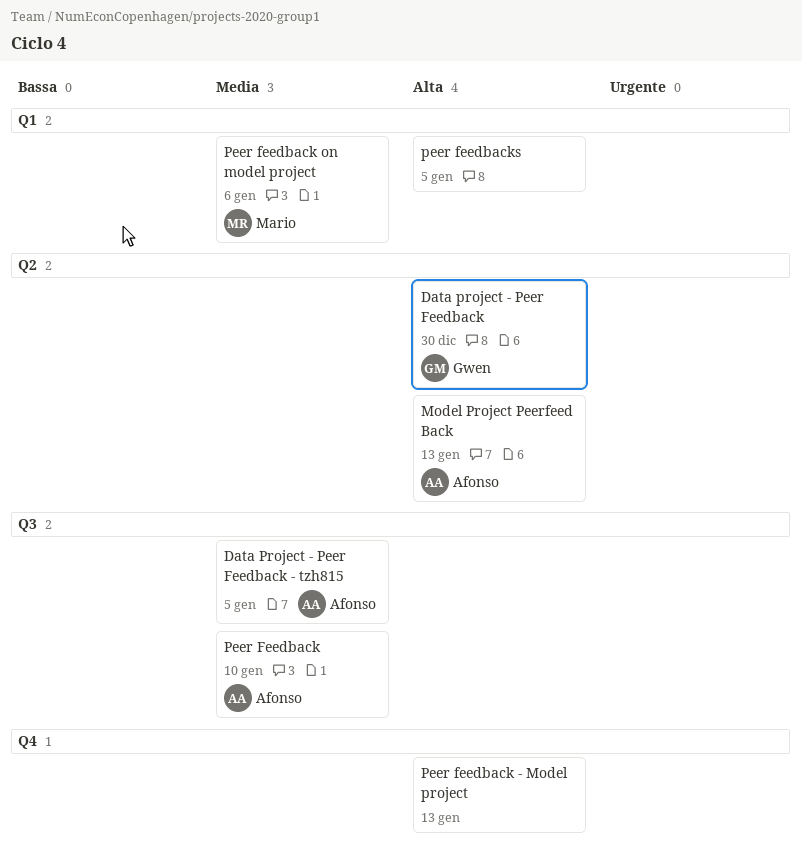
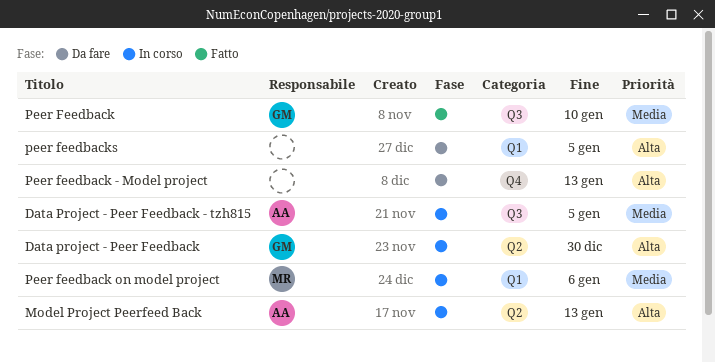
Peer Feedback, owner: Afonso -> Gwen

